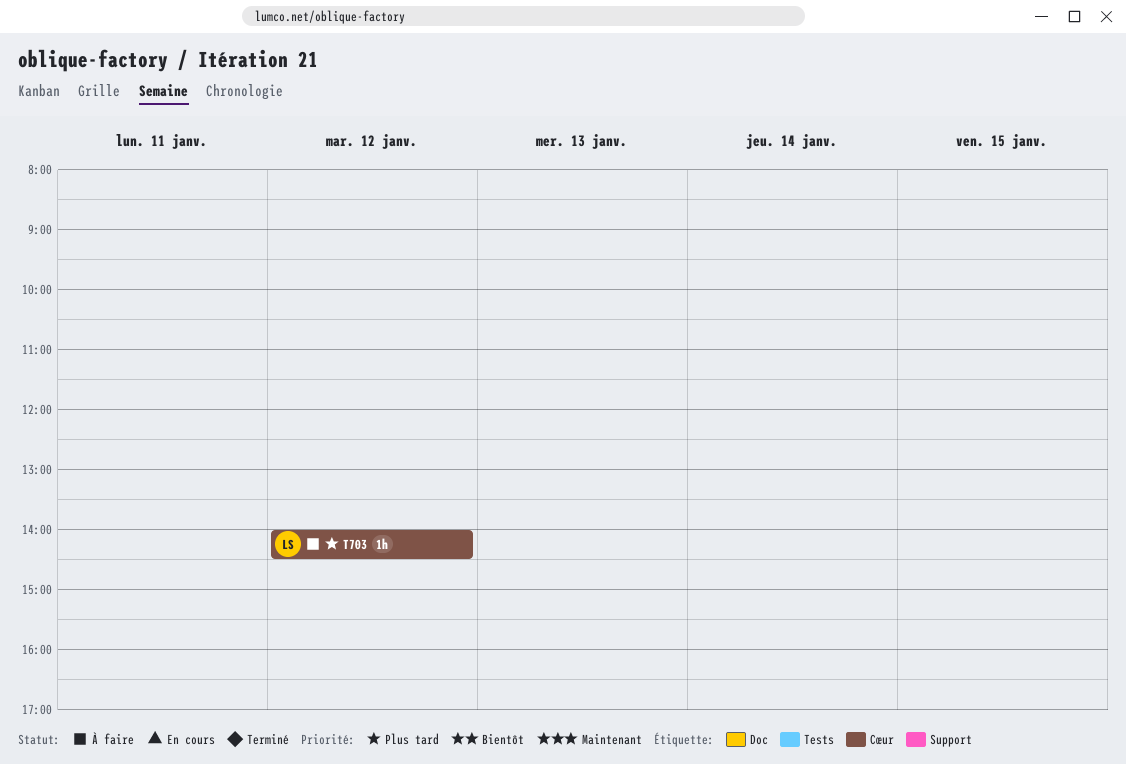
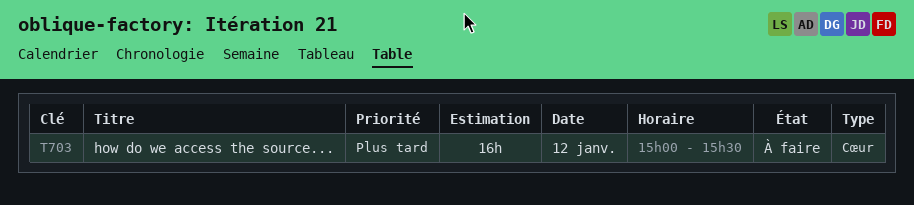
T703, estimate: 1h -> 16h
T703, begins: 14:00 -> 15:00
T703, ends: 14:30 -> 15:30

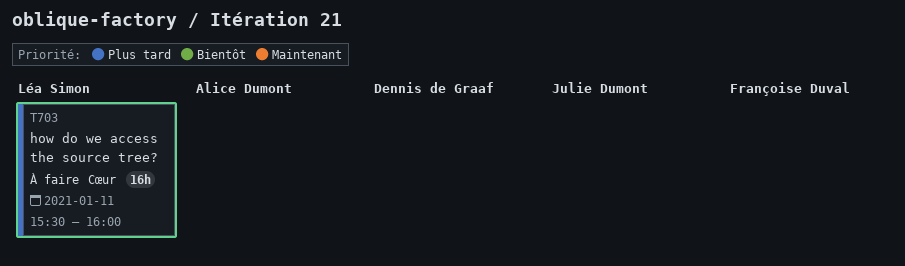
T703, day: Jan 12 -> Jan 11
T703, begins: 15:00 -> 15:30
T703, ends: 15:30 -> 16:00

